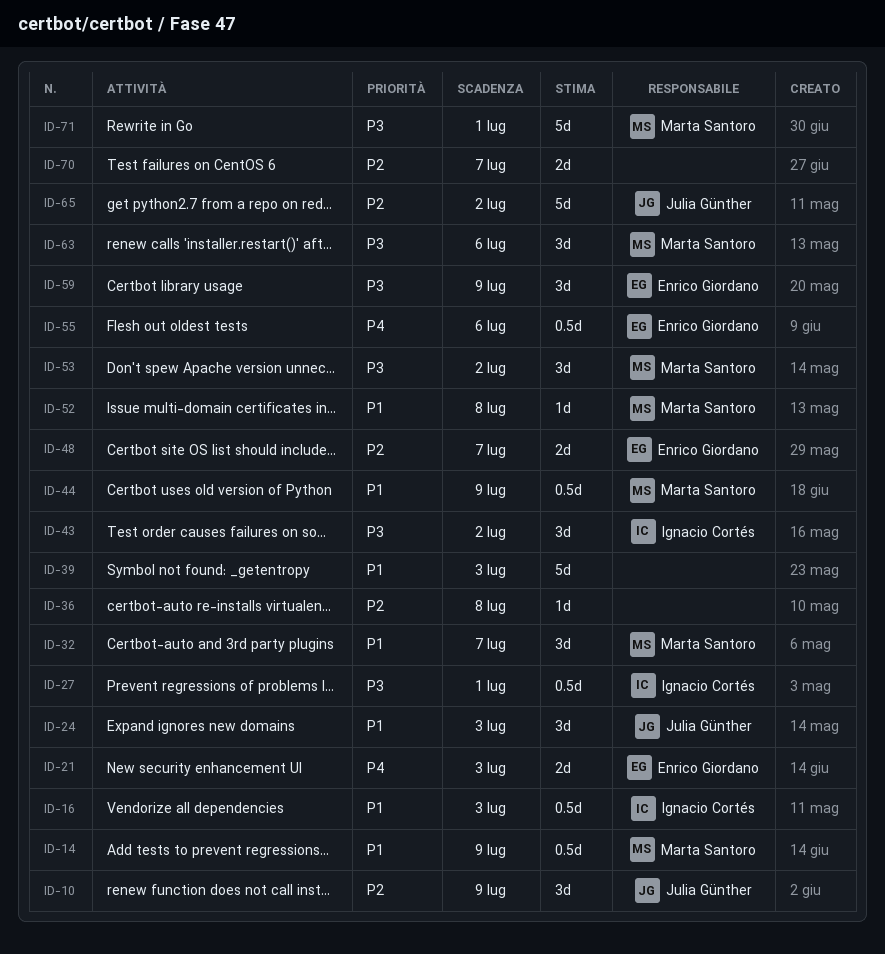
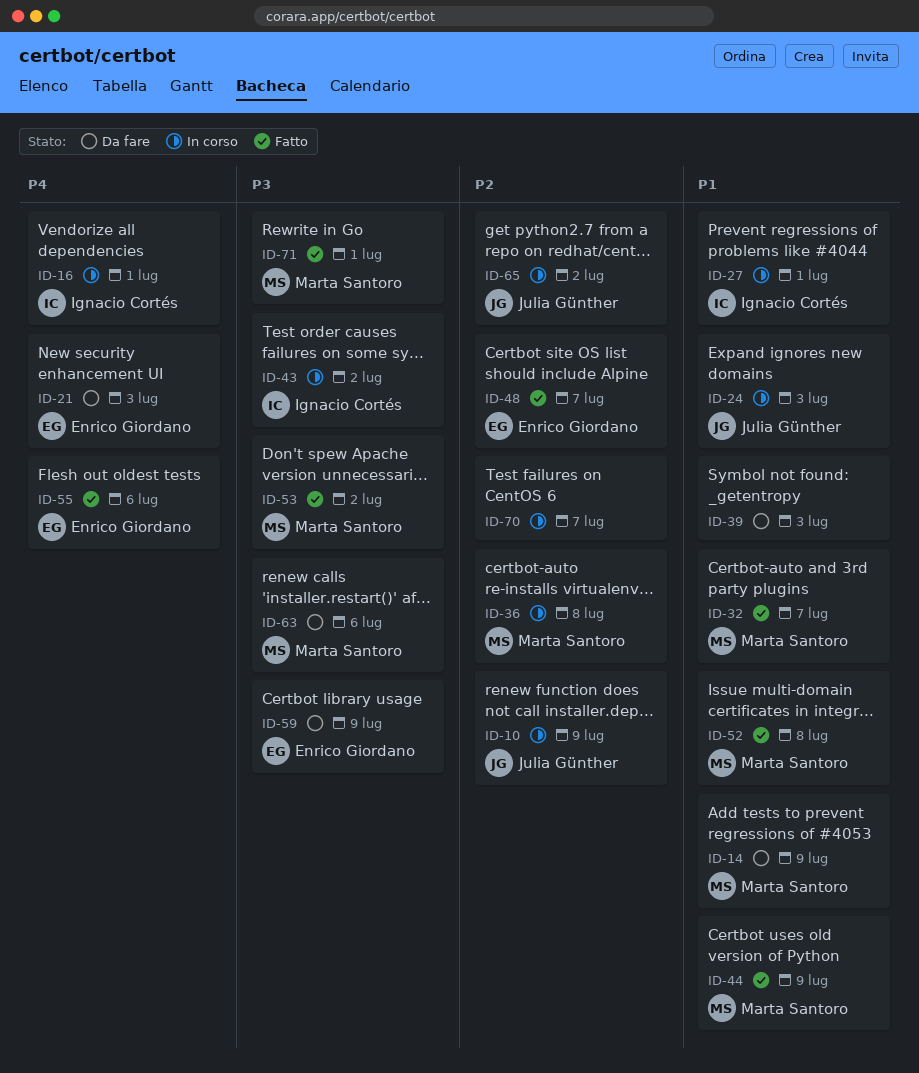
ID-16, priority: P1 -> P4
ID-16, due: Jul 3 -> Jul 1
ID-27, priority: P3 -> P1
ID-36, owner: none -> Marta Santoro

